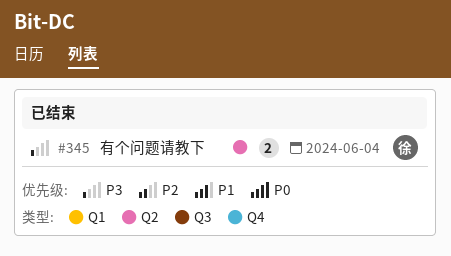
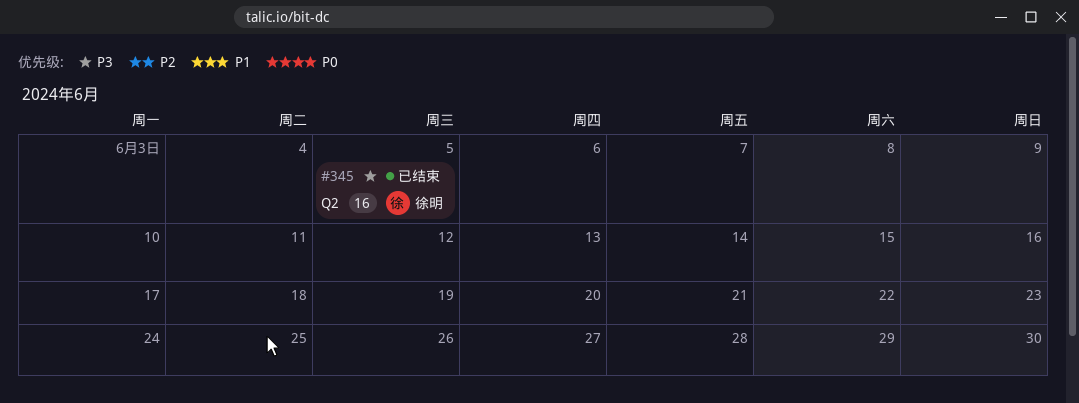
#345, estimate: 2 -> 16
#345, due: Jun 4 -> Jun 5

